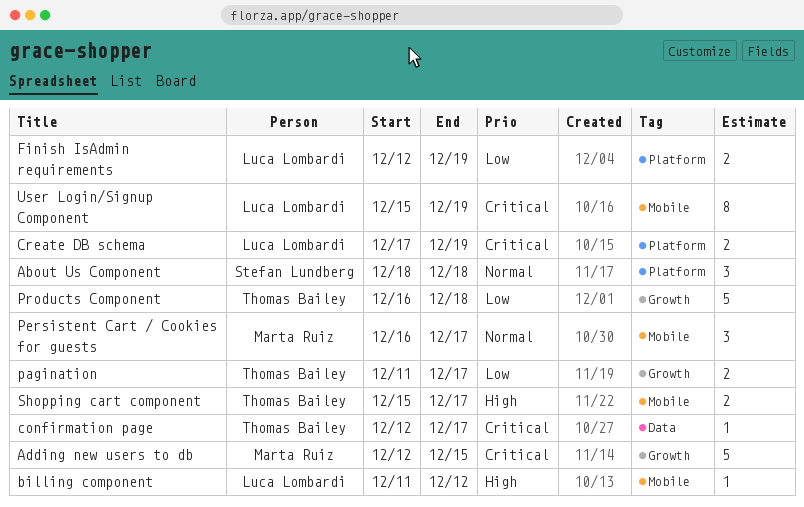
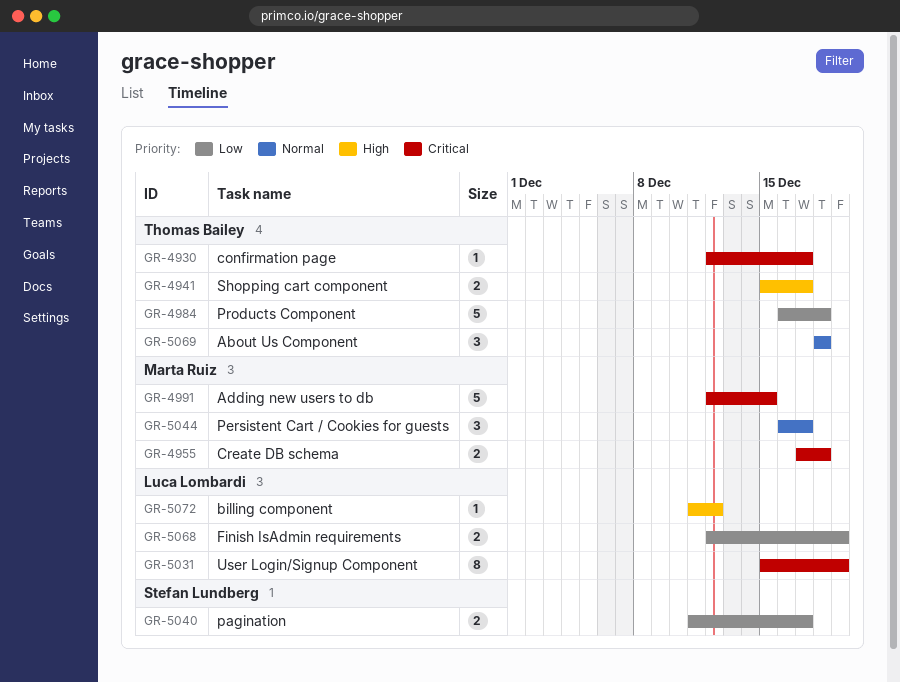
About Us Component, owner: Stefan Lundberg -> Thomas Bailey
Create DB schema, owner: Luca Lombardi -> Marta Ruiz
Create DB schema, due: Dec 19 -> Dec 18
pagination, owner: Thomas Bailey -> Stefan Lundberg

